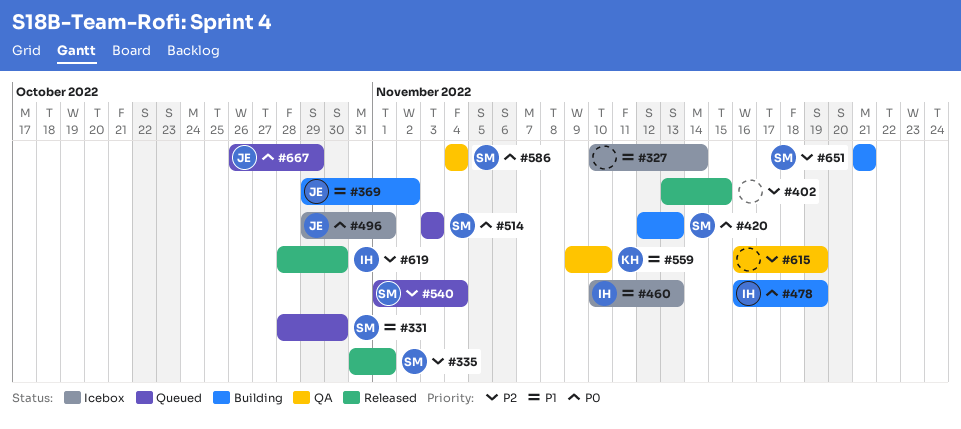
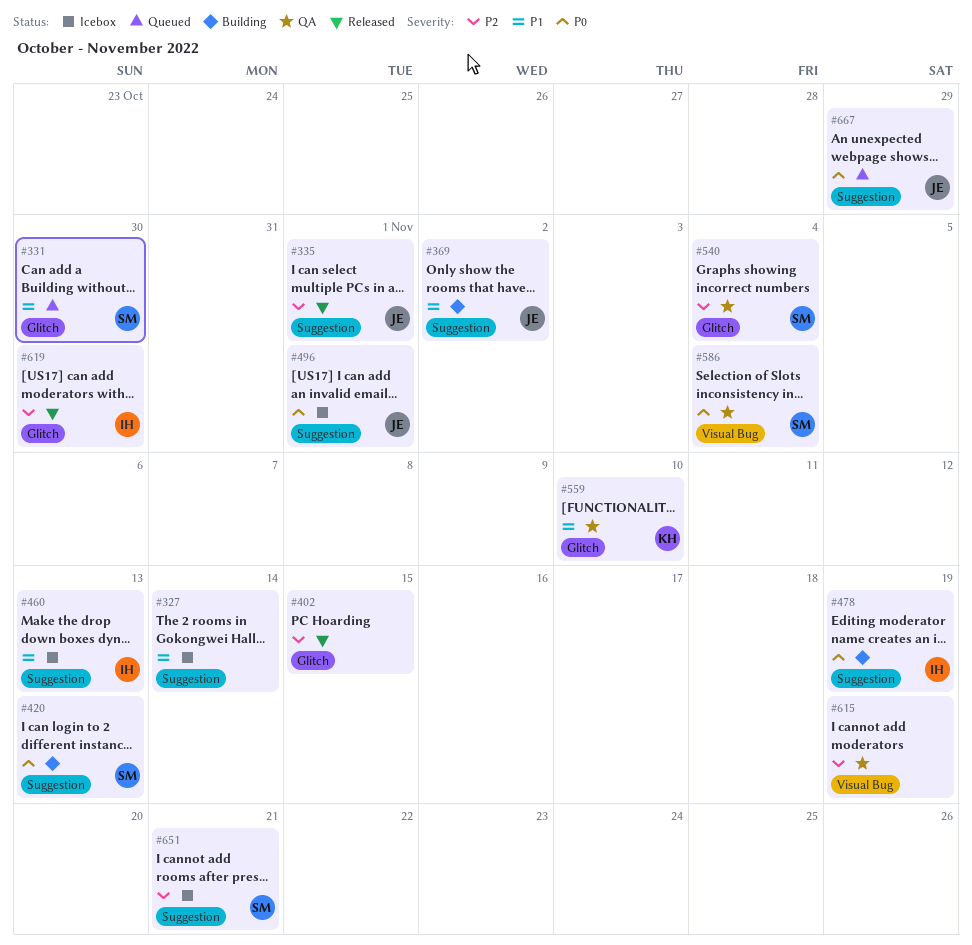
#335, owner: SM -> JE
#514: present -> none
#540, status: Queued -> QA
#651, status: Building -> Icebox

